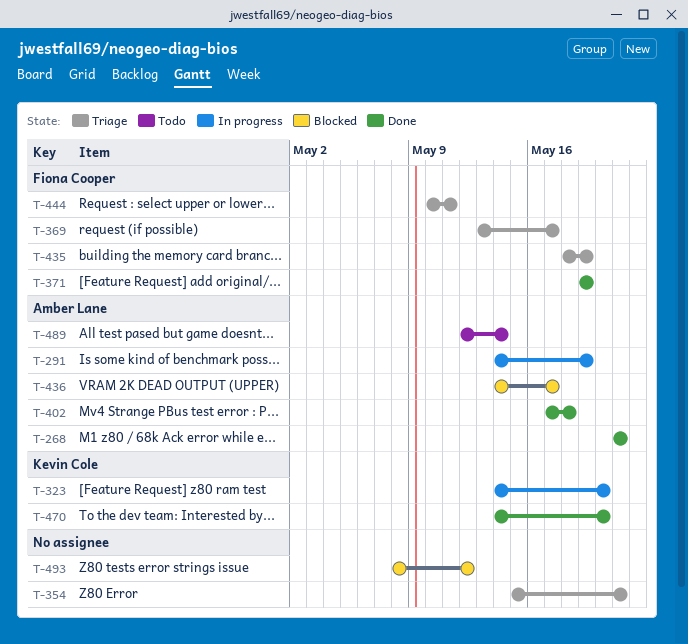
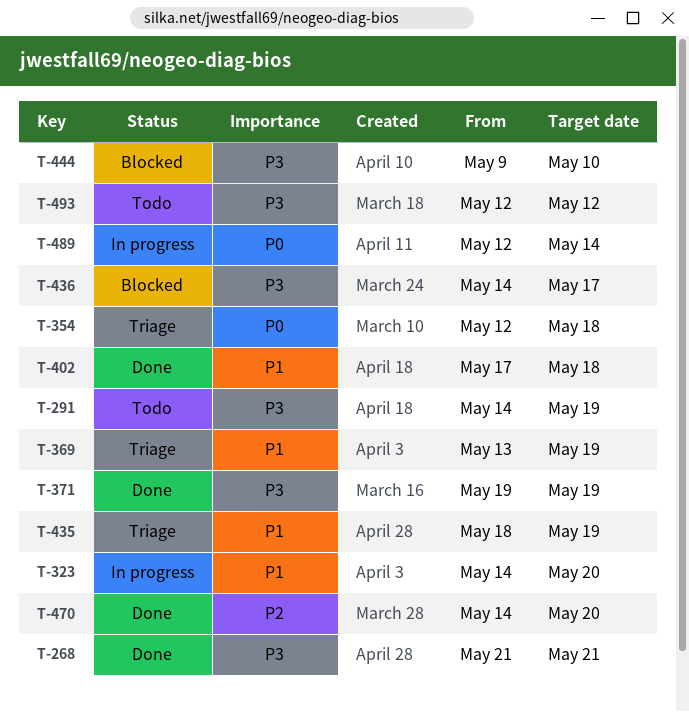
T-291, status: In progress -> Todo
T-354, start: May 15 -> May 12
T-354, due: May 21 -> May 18
T-369, due: May 17 -> May 19
T-444, status: Triage -> Blocked
T-444, start: May 10 -> May 9
T-444, due: May 11 -> May 10
T-489, status: Todo -> In progress
T-493, status: Blocked -> Todo
T-493, start: May 8 -> May 12

